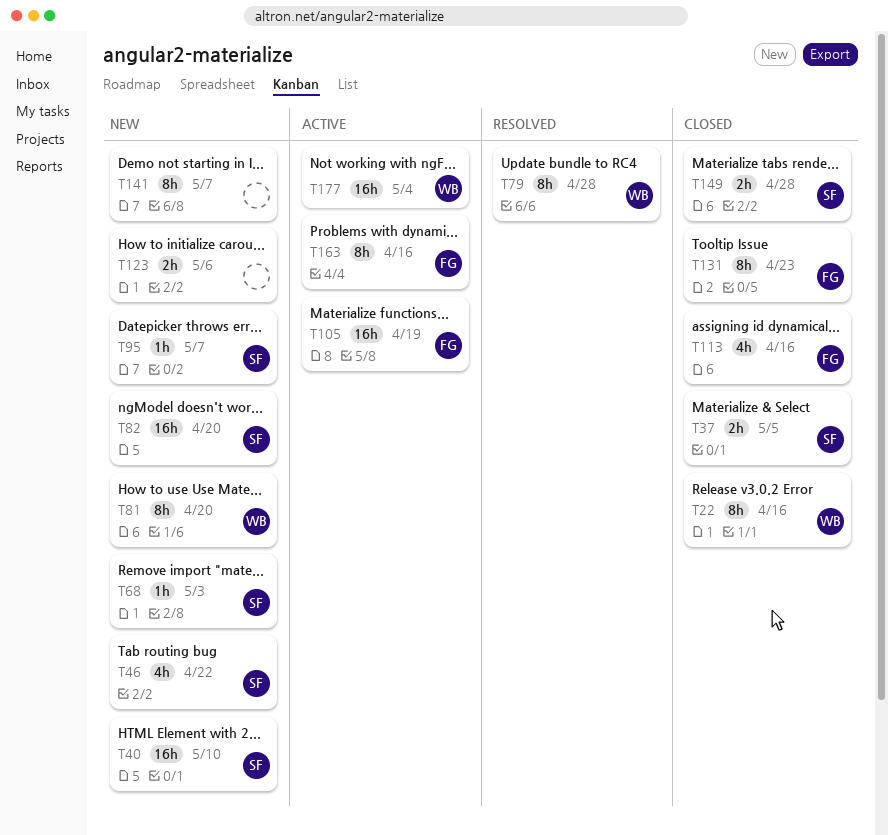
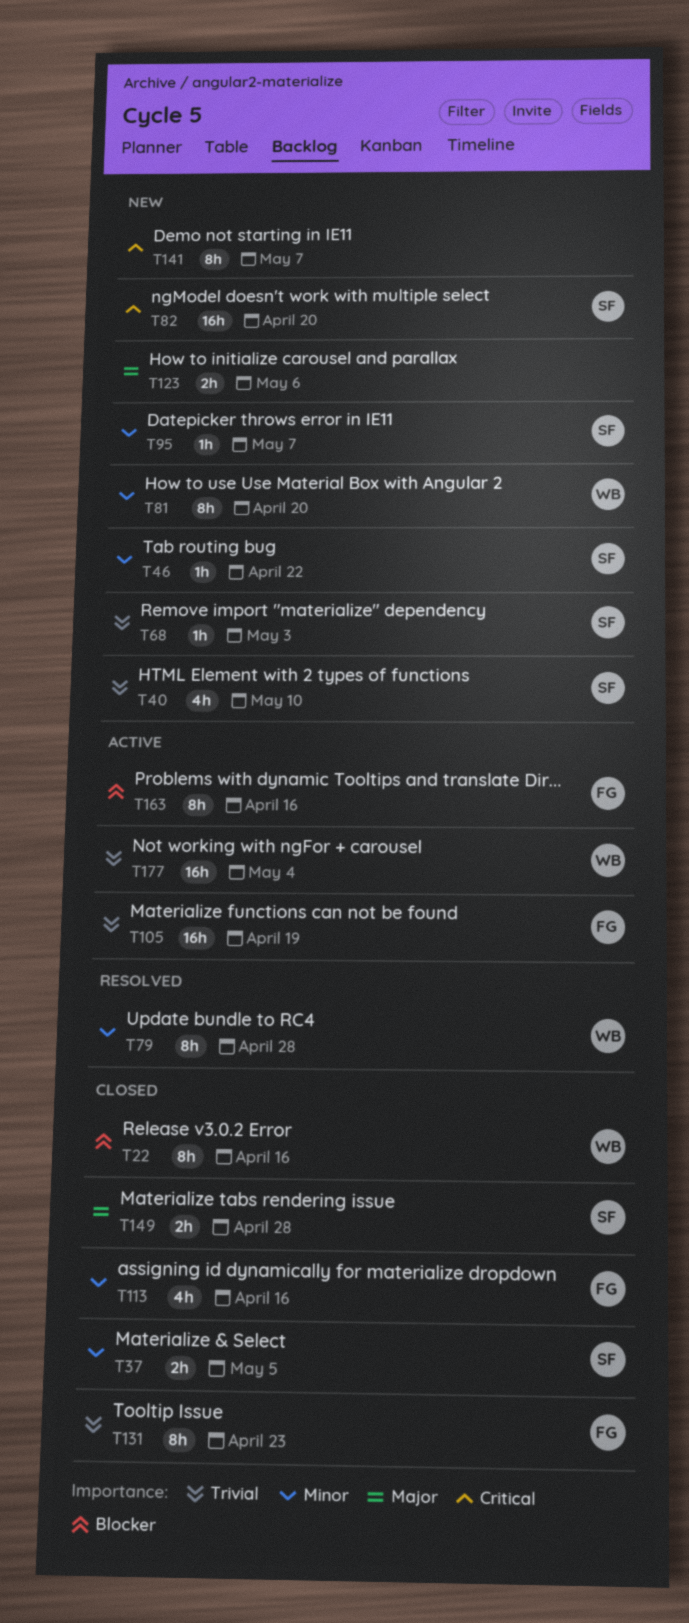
T40, estimate: 16h -> 4h
T46, estimate: 4h -> 1h

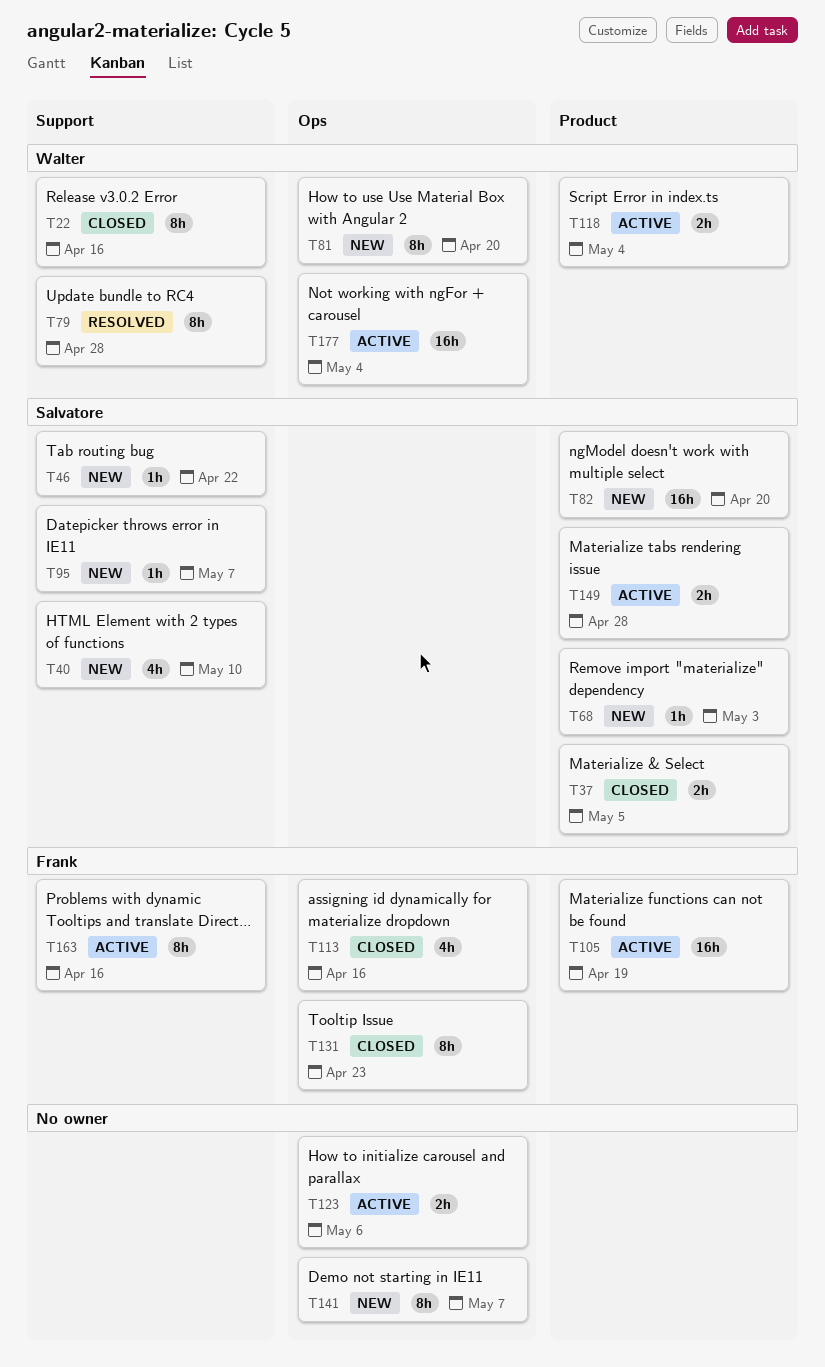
T118: none -> present
T123, status: New -> Active
T149, status: Closed -> Active

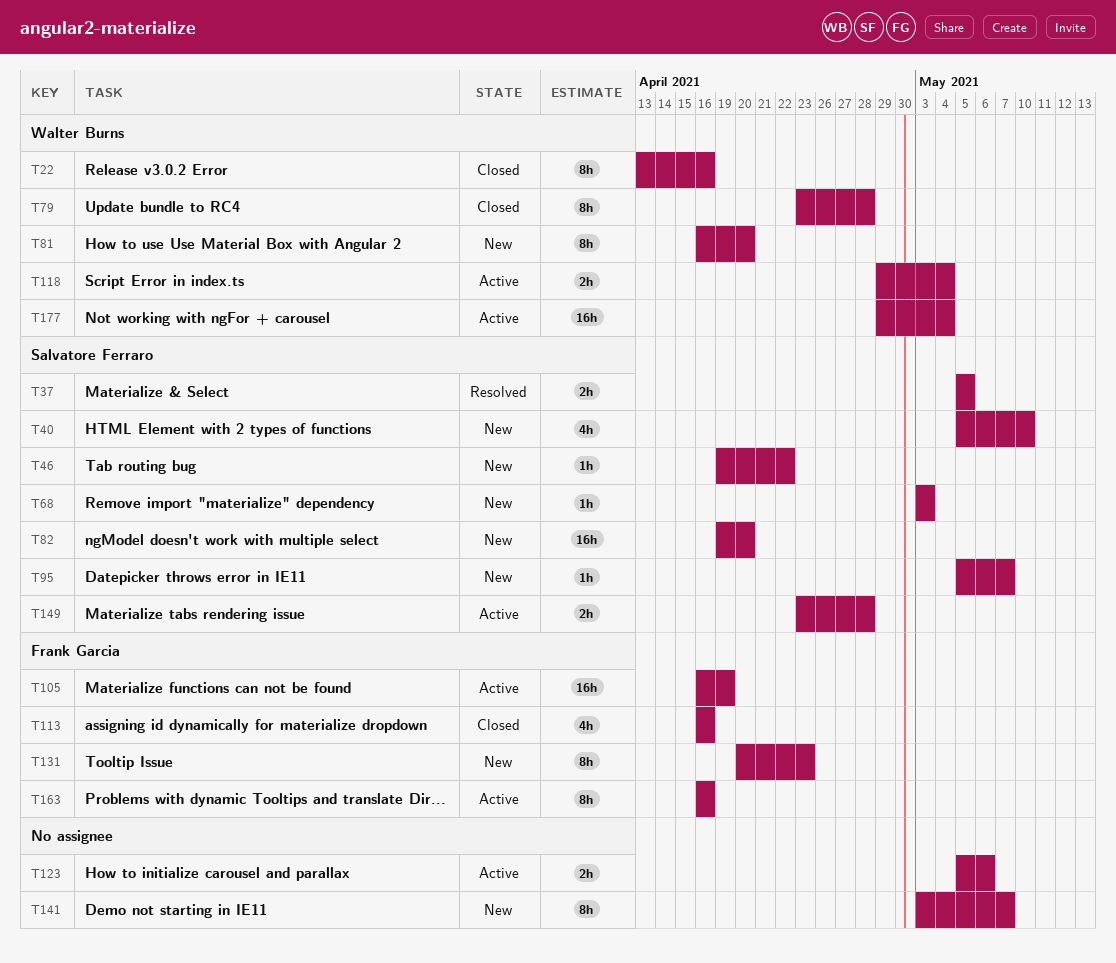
T37, status: Closed -> Resolved
T79, status: Resolved -> Closed
T131, status: Closed -> New

